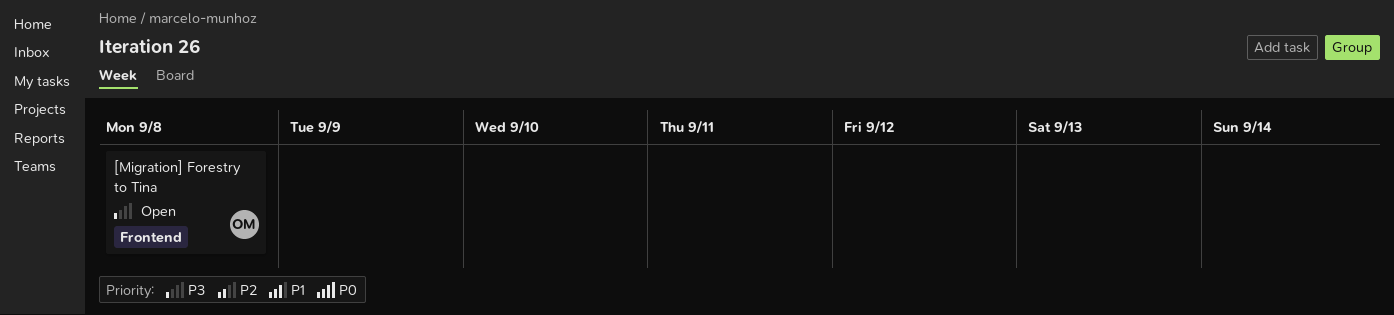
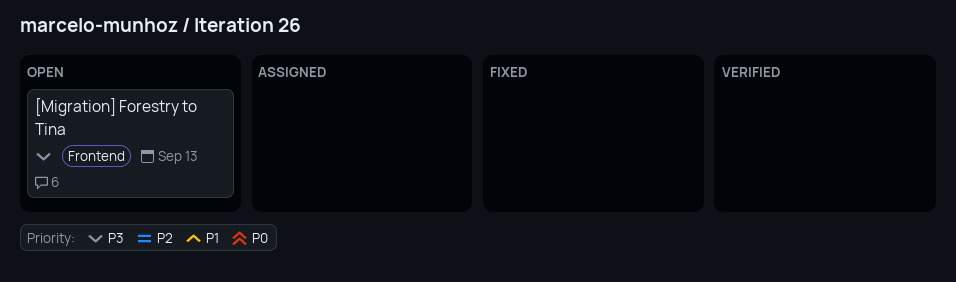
[Migration] Forestry to Tina, due: Sep 8 -> Sep 13

